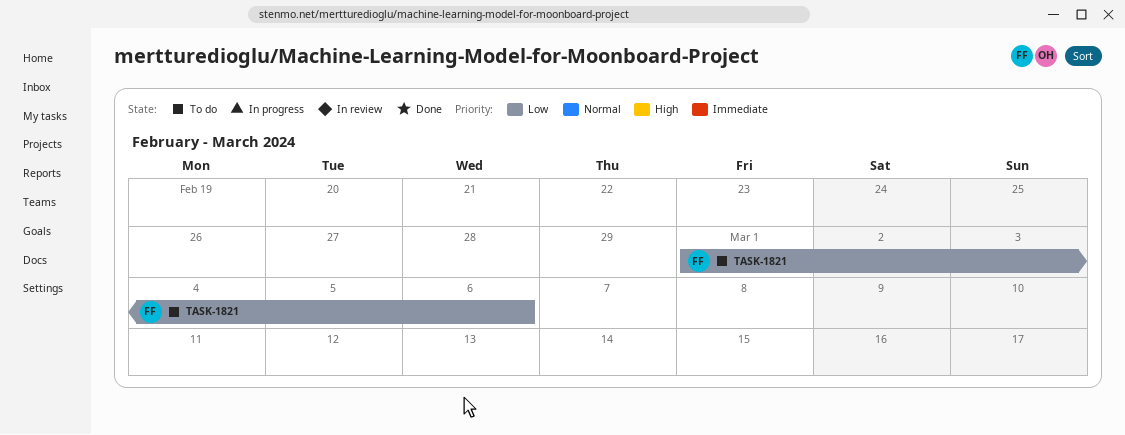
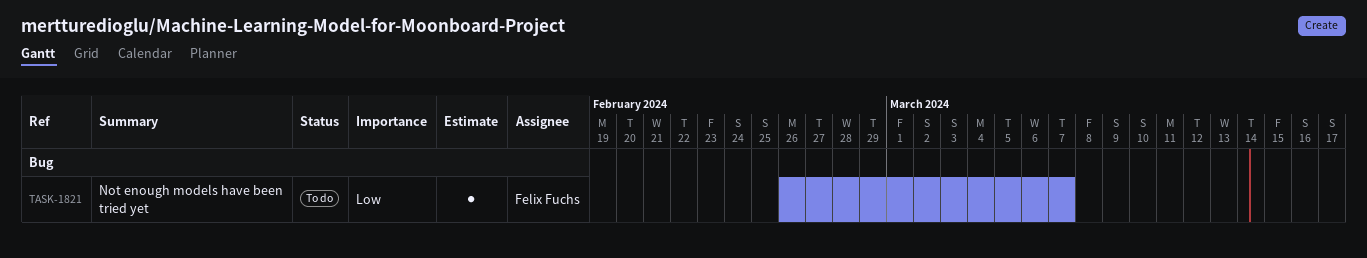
TASK-1821, start: Mar 1 -> Feb 26
TASK-1821, due: Mar 6 -> Mar 7

